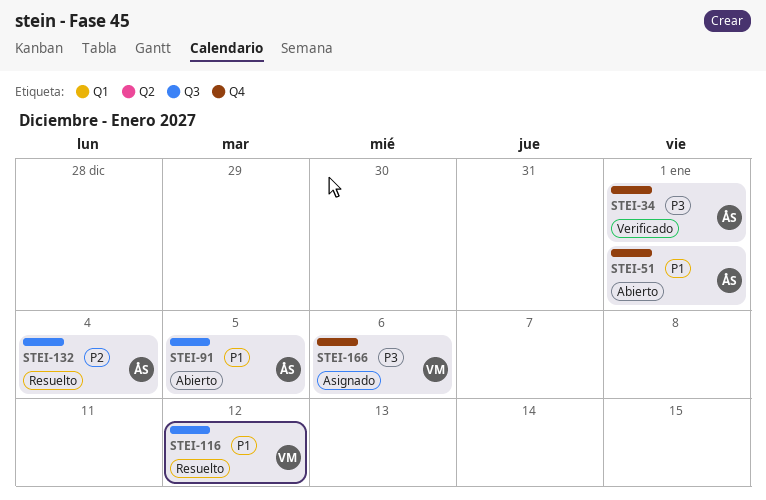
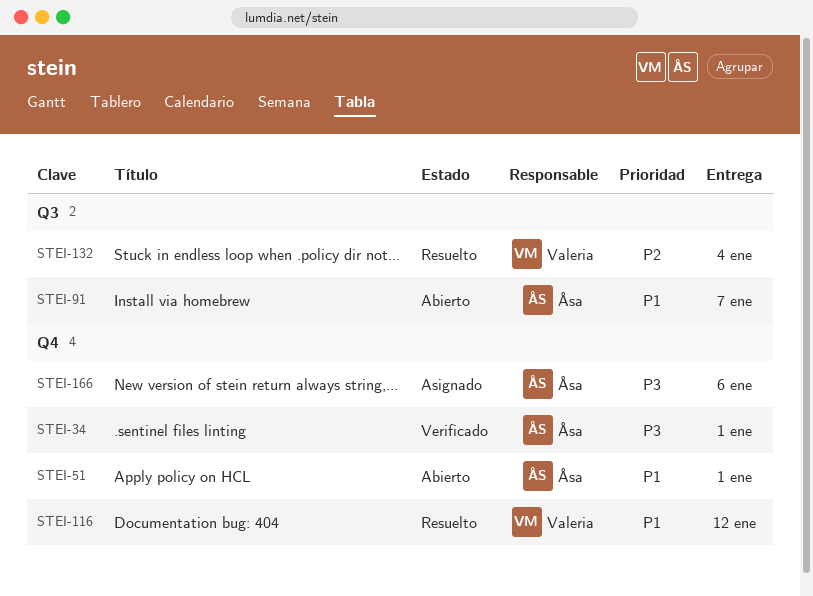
STEI-91, due: Jan 5 -> Jan 7
STEI-116, label: Q3 -> Q4
STEI-132, owner: Åsa -> Valeria
STEI-166, owner: Valeria -> Åsa

